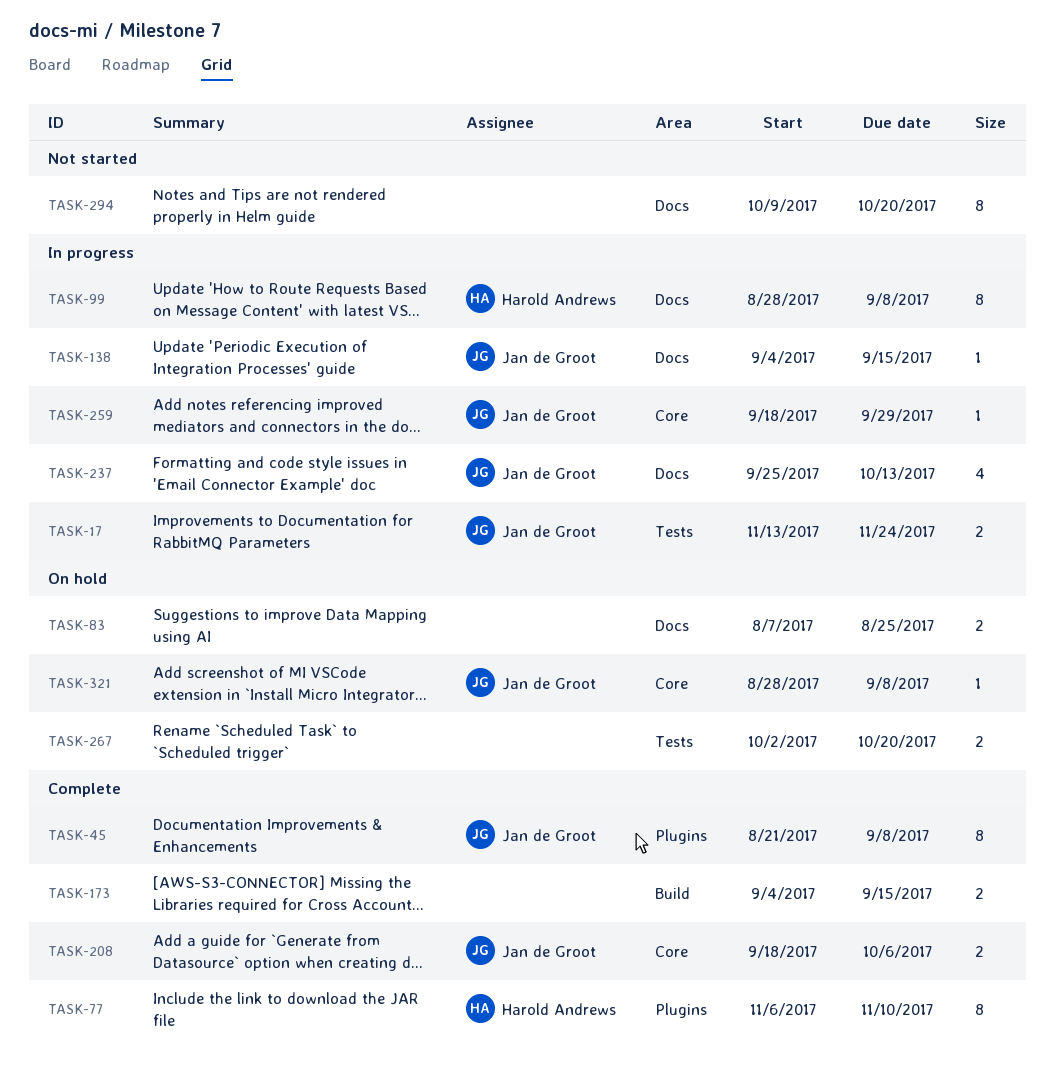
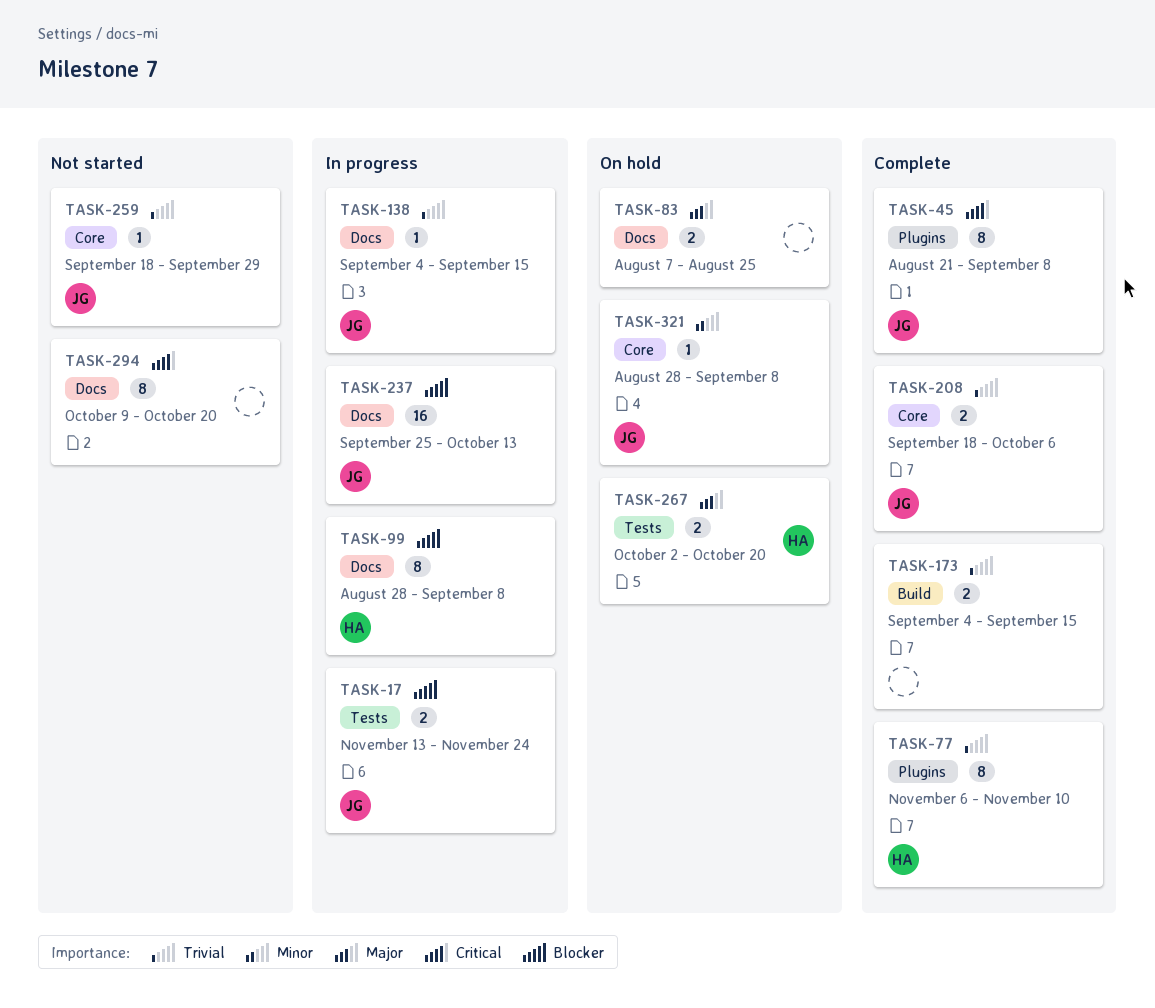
TASK-237, estimate: 4 -> 16
TASK-259, status: In progress -> Not started
TASK-267, owner: none -> Harold Andrews

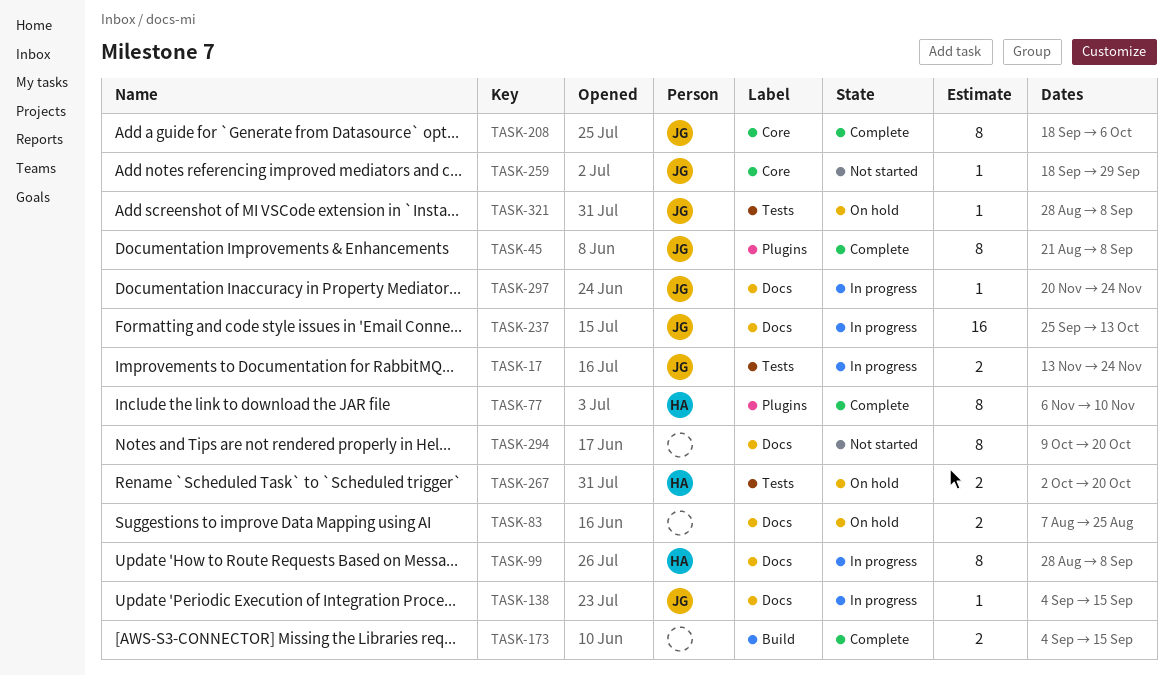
TASK-208, estimate: 2 -> 8
TASK-297: none -> present
TASK-321, label: Core -> Tests

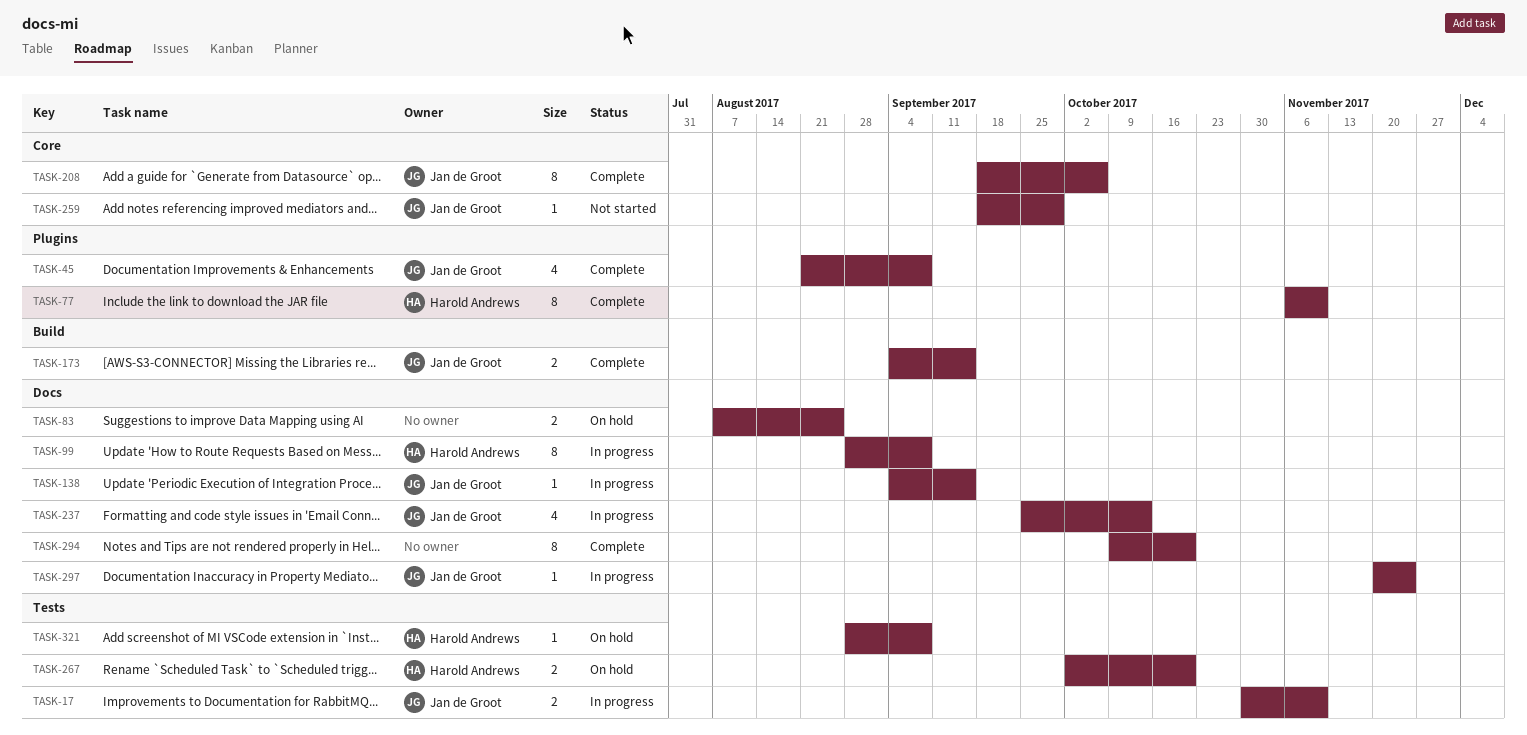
TASK-17, start: Nov 13 -> Oct 30
TASK-17, due: Nov 24 -> Nov 10
TASK-45, estimate: 8 -> 4
TASK-173, owner: none -> Jan de Groot
TASK-237, estimate: 16 -> 4
TASK-294, status: Not started -> Complete
TASK-321, owner: Jan de Groot -> Harold Andrews

